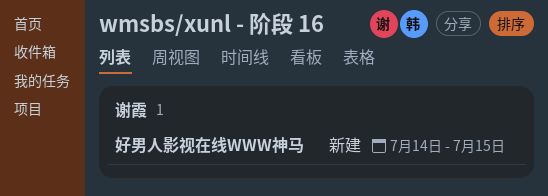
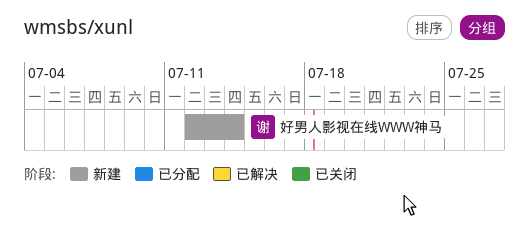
好男人影视在线WWW神马, start: Jul 14 -> Jul 12
好男人影视在线WWW神马, due: Jul 15 -> Jul 14

